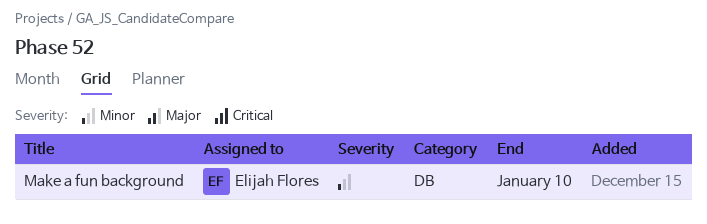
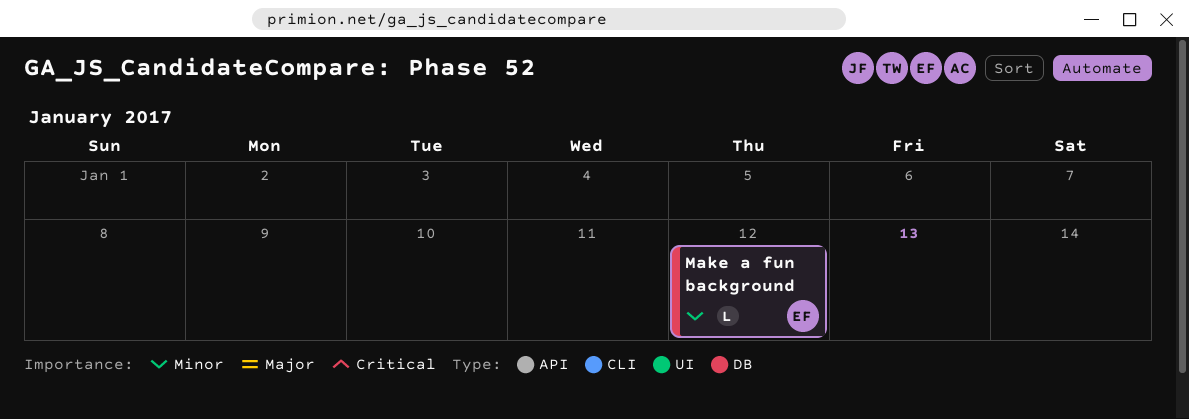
Make a fun background, due: Jan 10 -> Jan 12

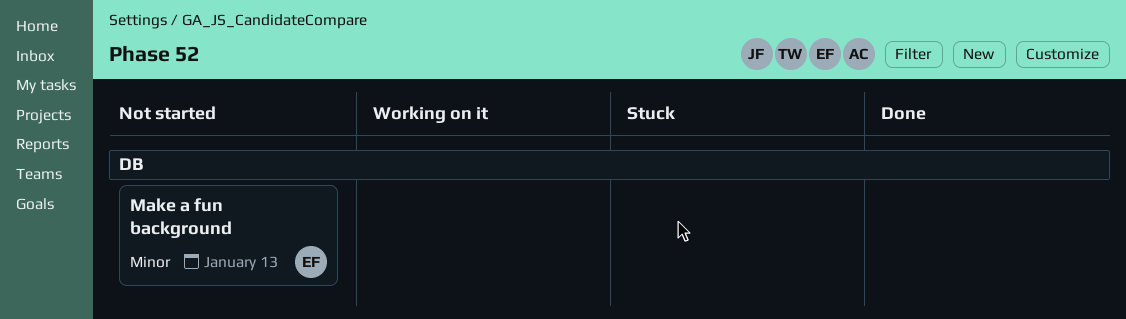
Make a fun background, due: Jan 12 -> Jan 13

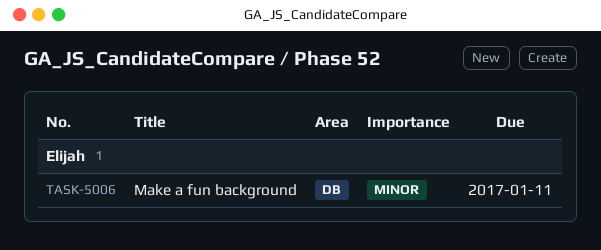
Make a fun background, due: Jan 13 -> Jan 11

